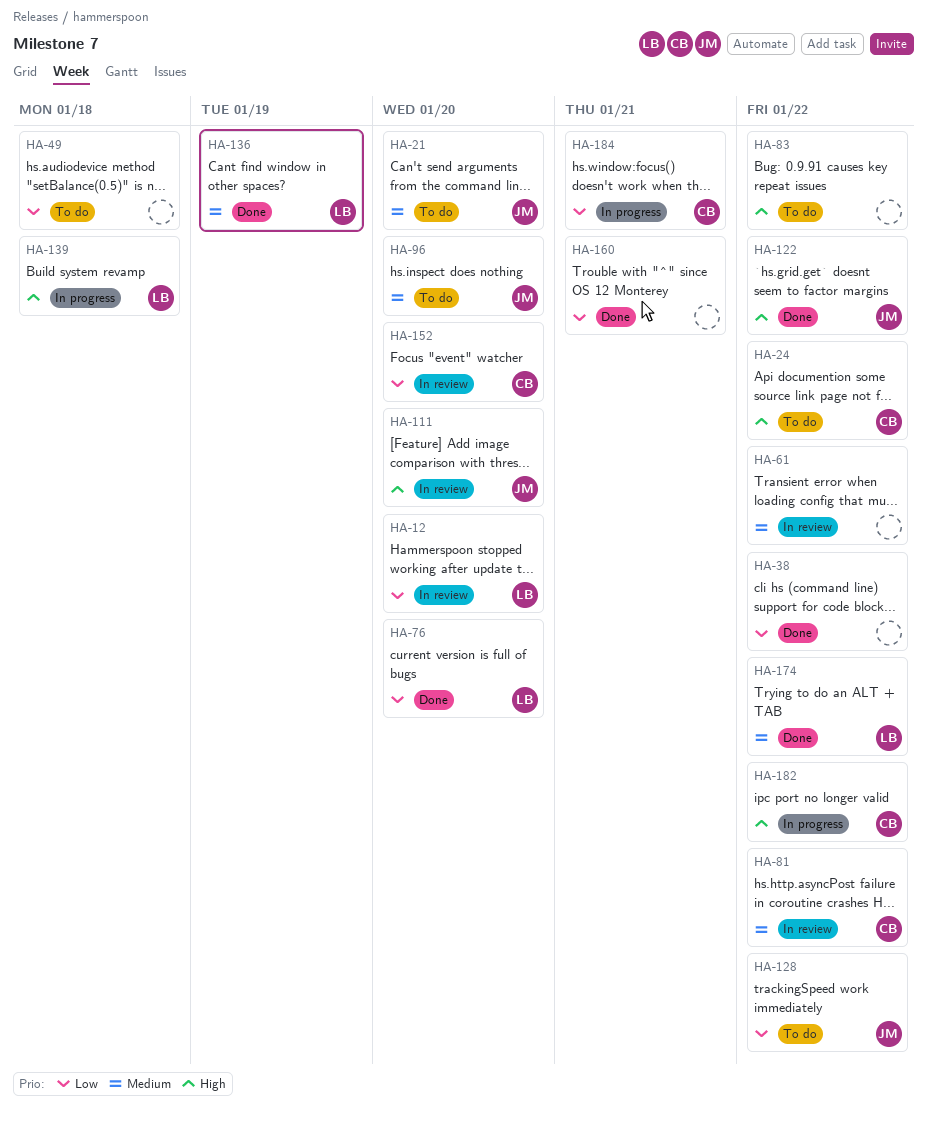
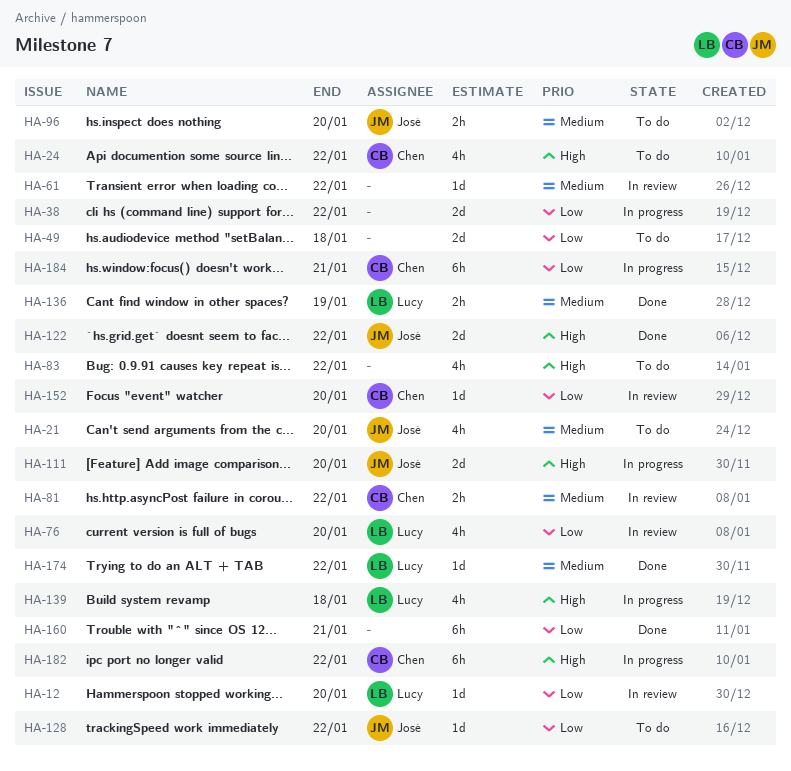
HA-38, status: Done -> In progress
HA-76, status: Done -> In review
HA-111, status: In review -> In progress

